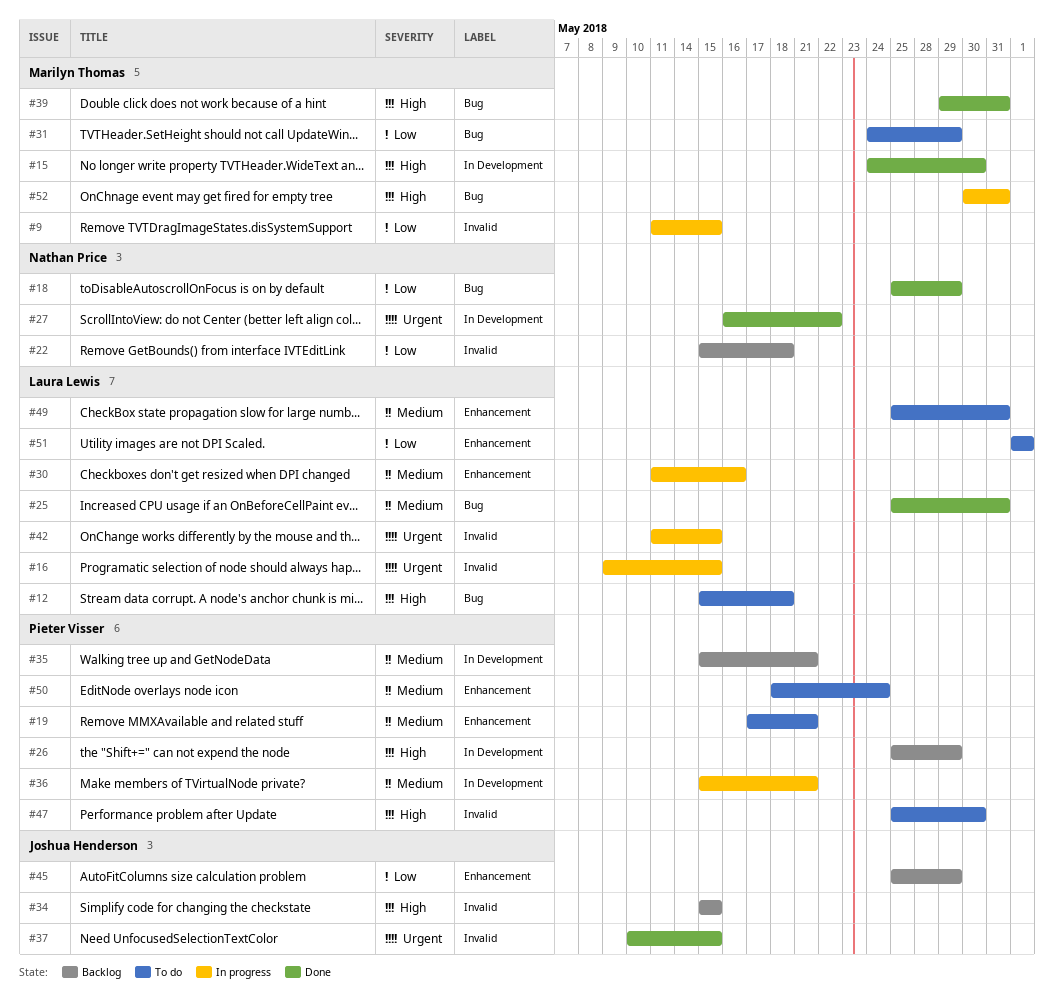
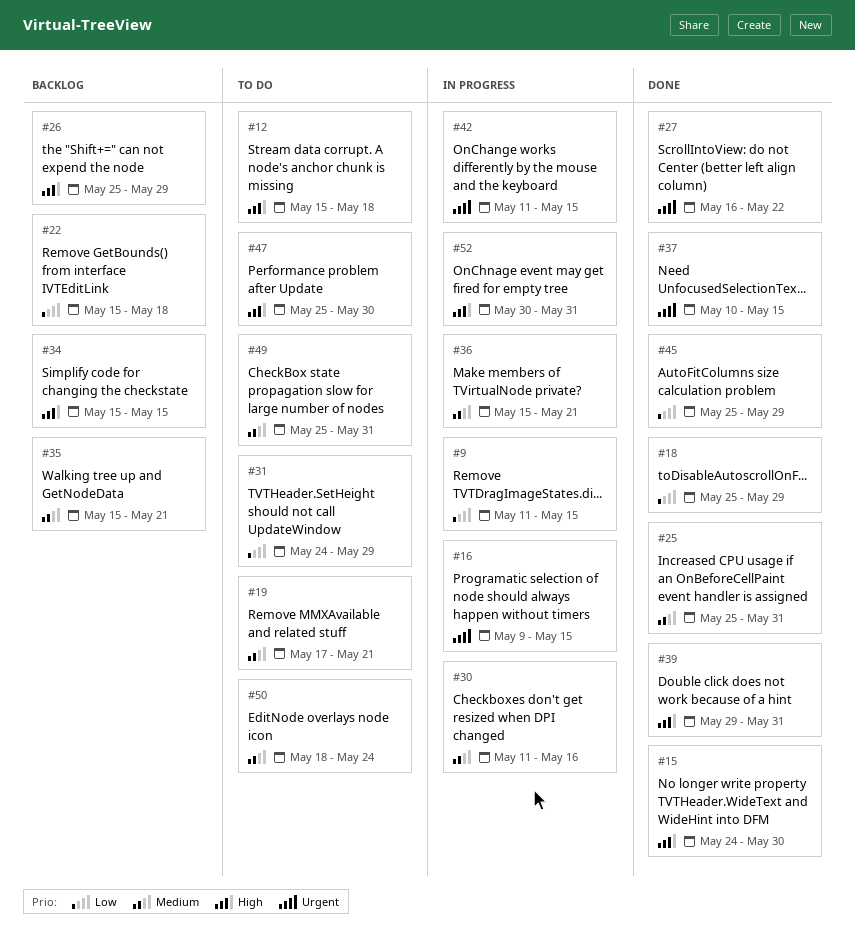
#45, status: Backlog -> Done
#51: present -> none

